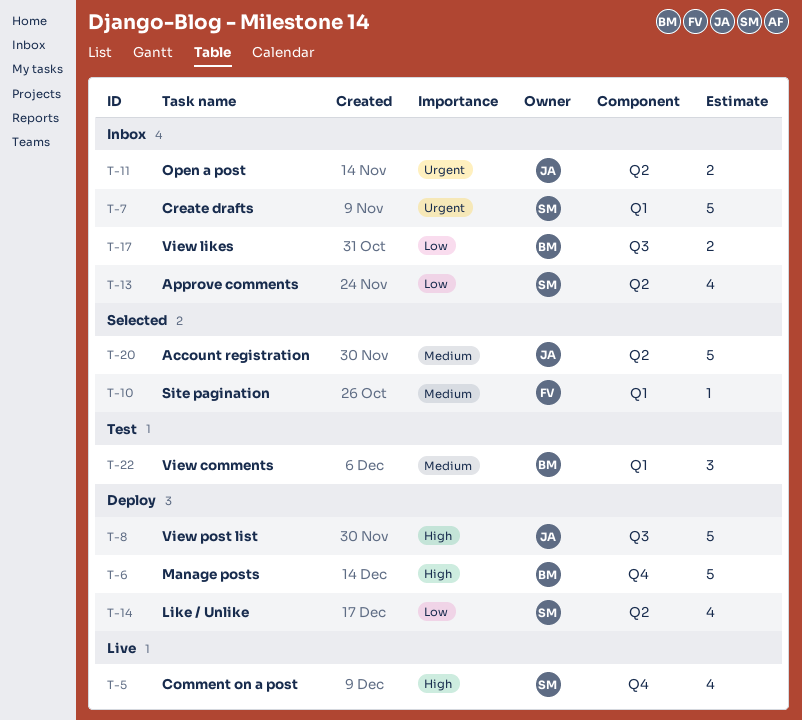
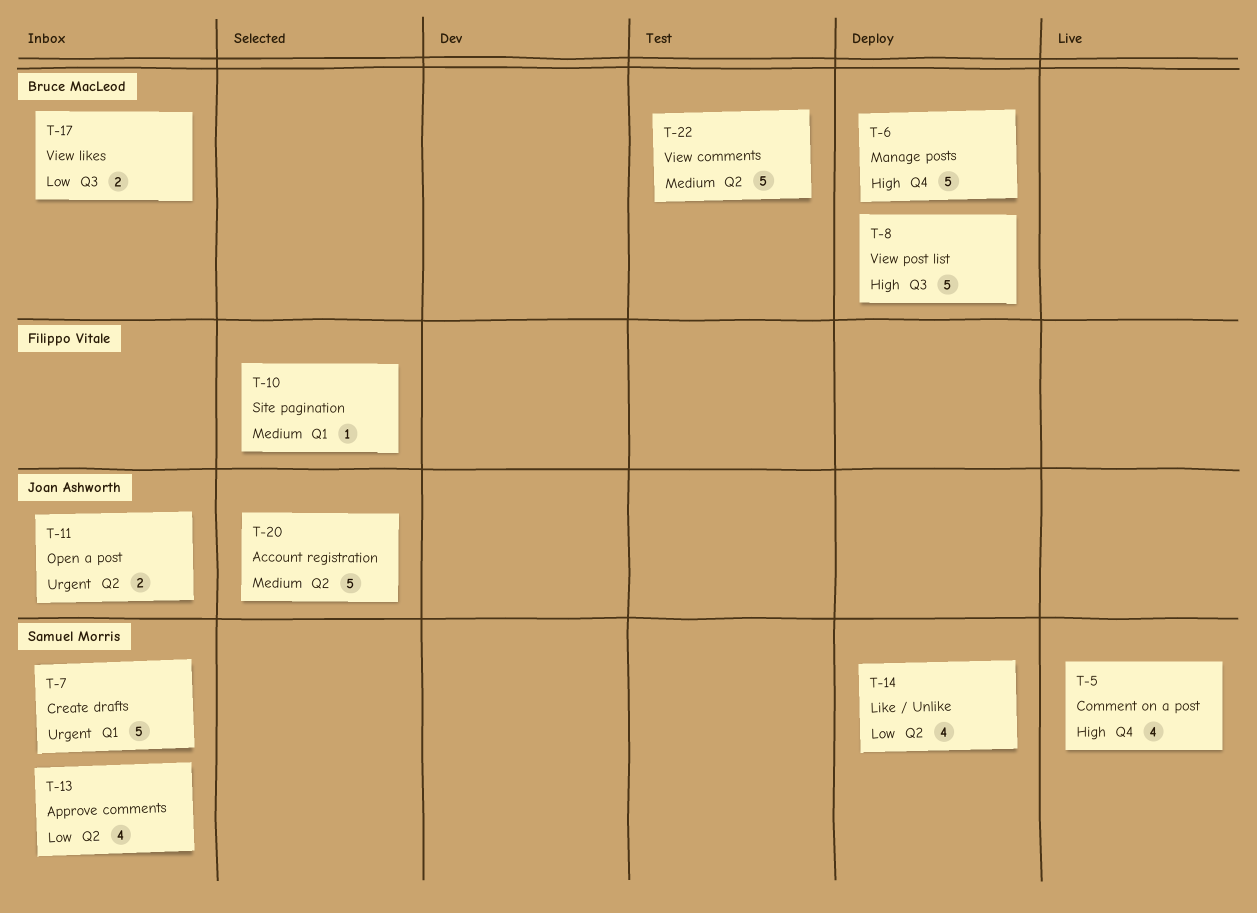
T-8, owner: Joan Ashworth -> Bruce MacLeod
T-22, label: Q1 -> Q2
T-22, estimate: 3 -> 5

